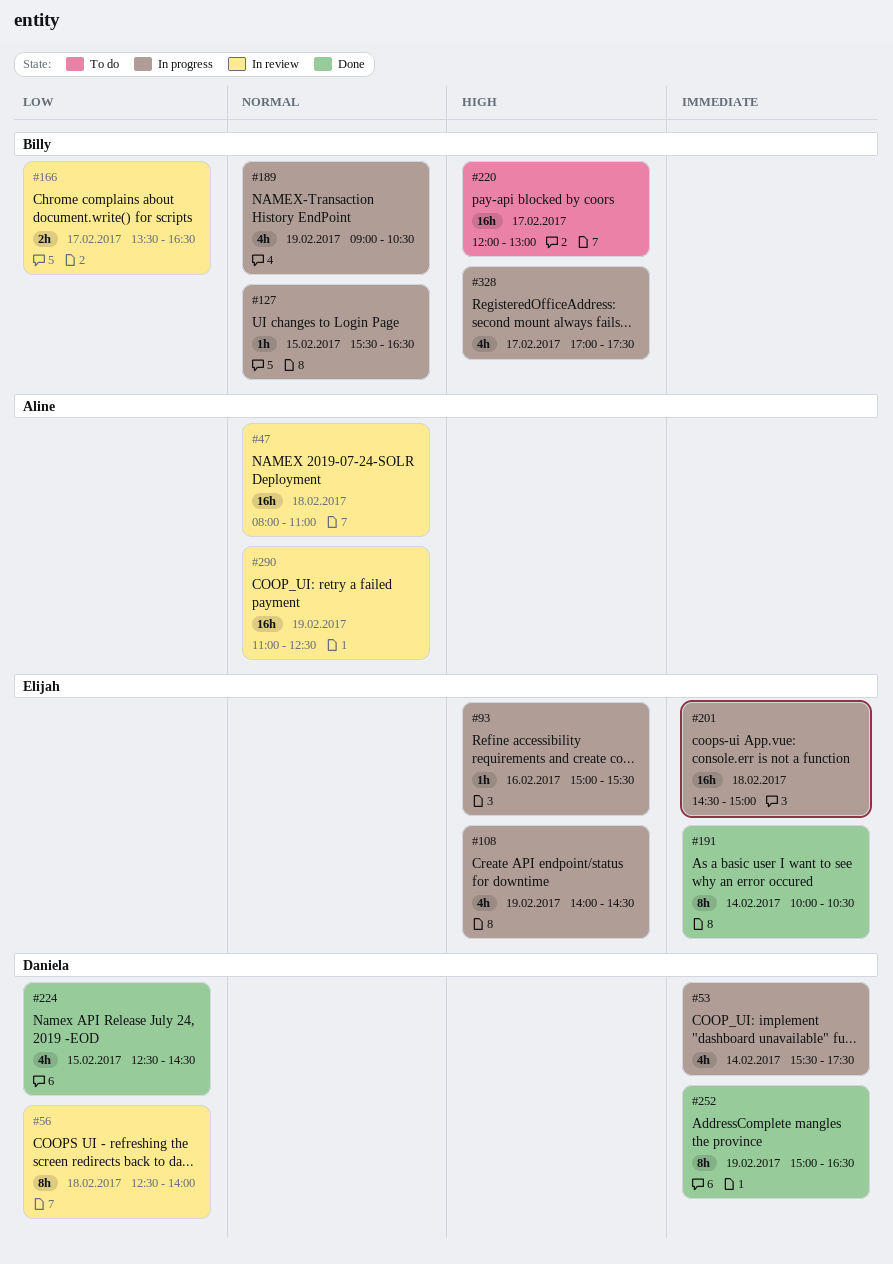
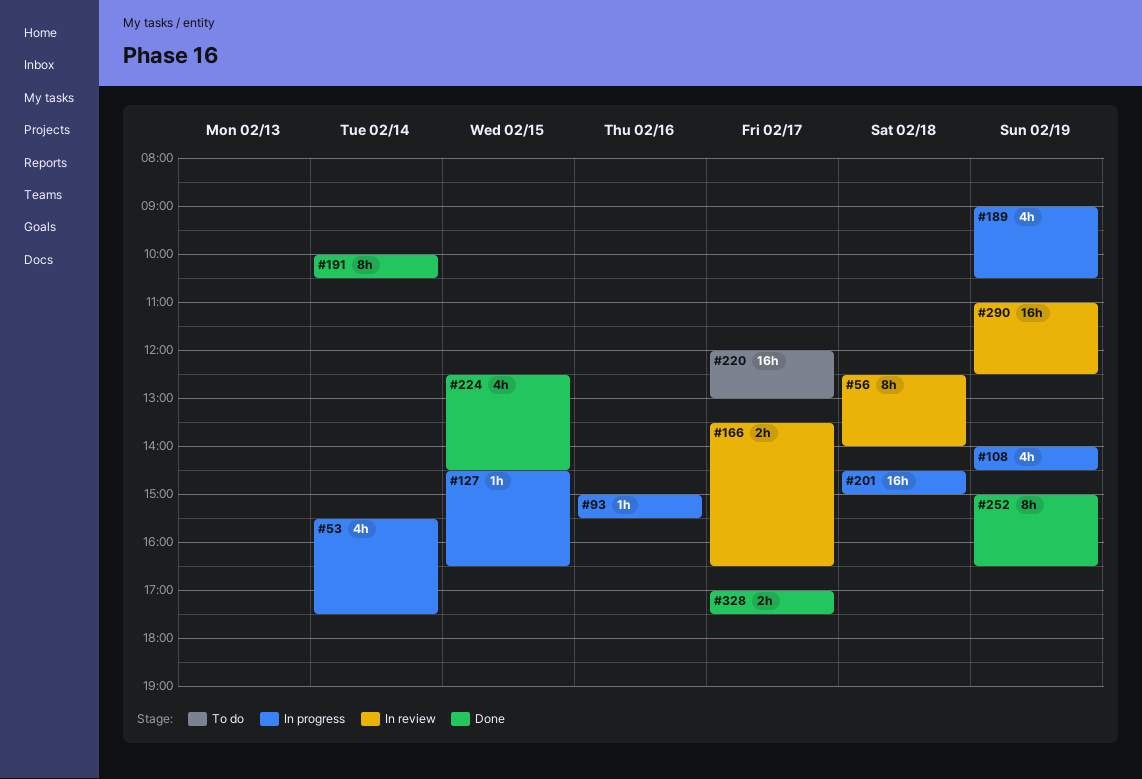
#47: present -> none
#127, begins: 15:30 -> 14:30
#328, status: In progress -> Done
#328, estimate: 4h -> 2h

